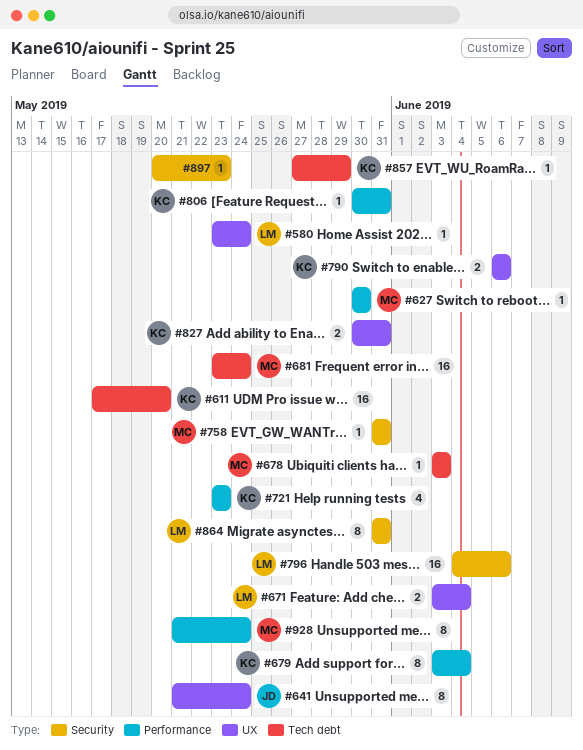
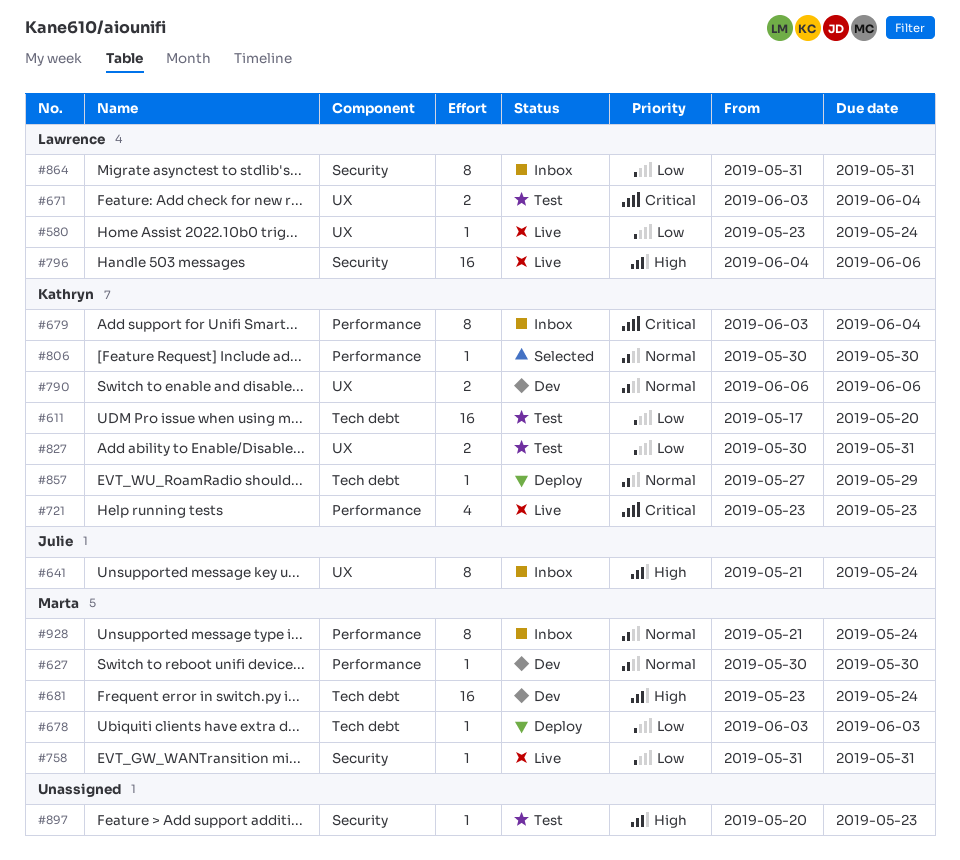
#806, due: May 31 -> May 30

